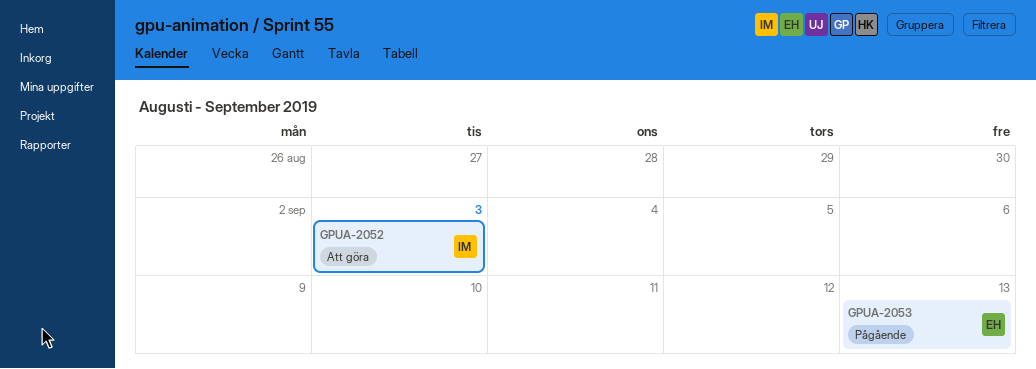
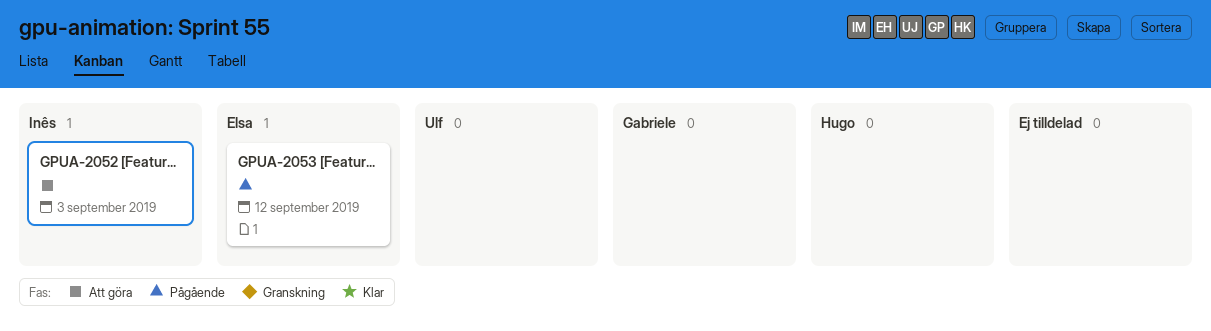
GPUA-2053, due: Sep 13 -> Sep 12

